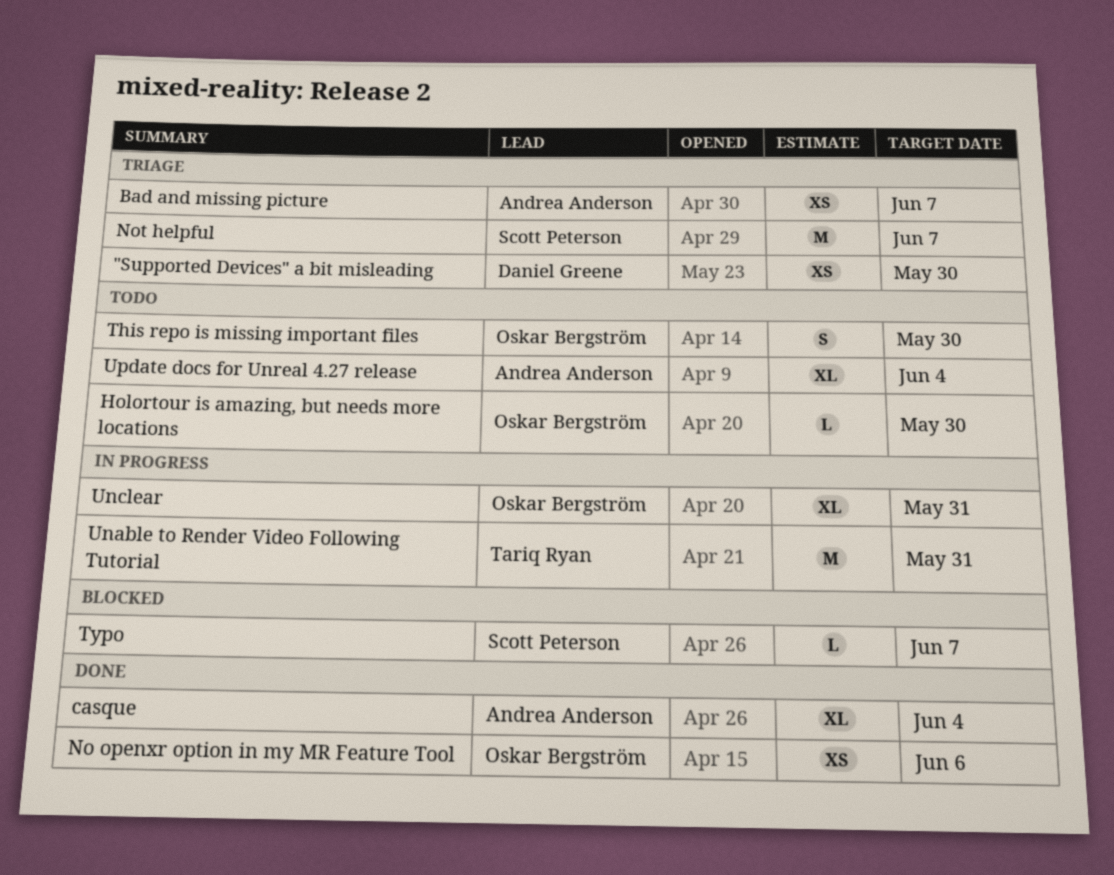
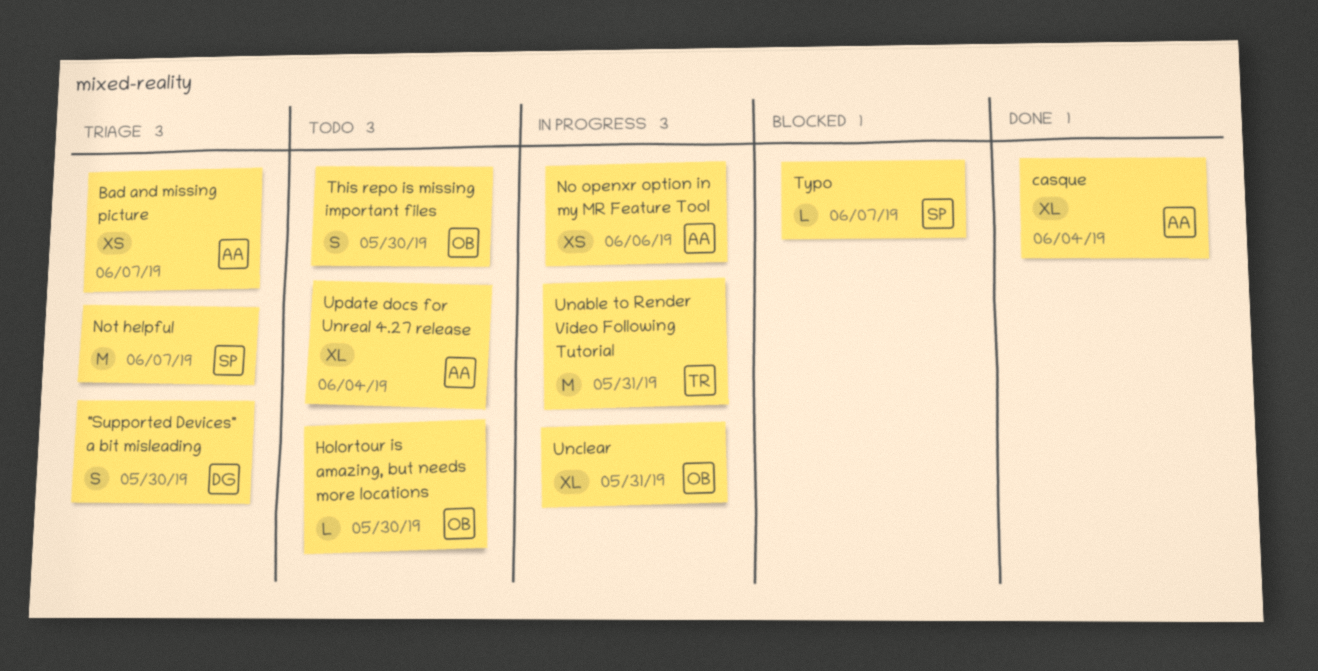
"Supported Devices" a bit misleading, estimate: XS -> S
No openxr option in my MR Feature Tool, status: Done -> In progress
No openxr option in my MR Feature Tool, owner: Oskar Bergström -> Andrea Anderson

